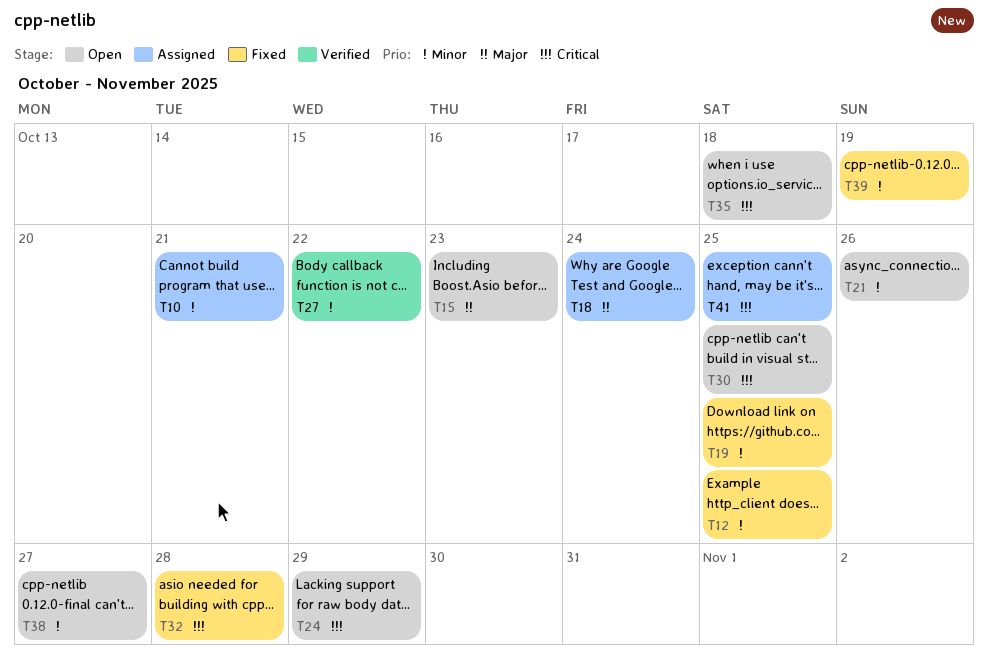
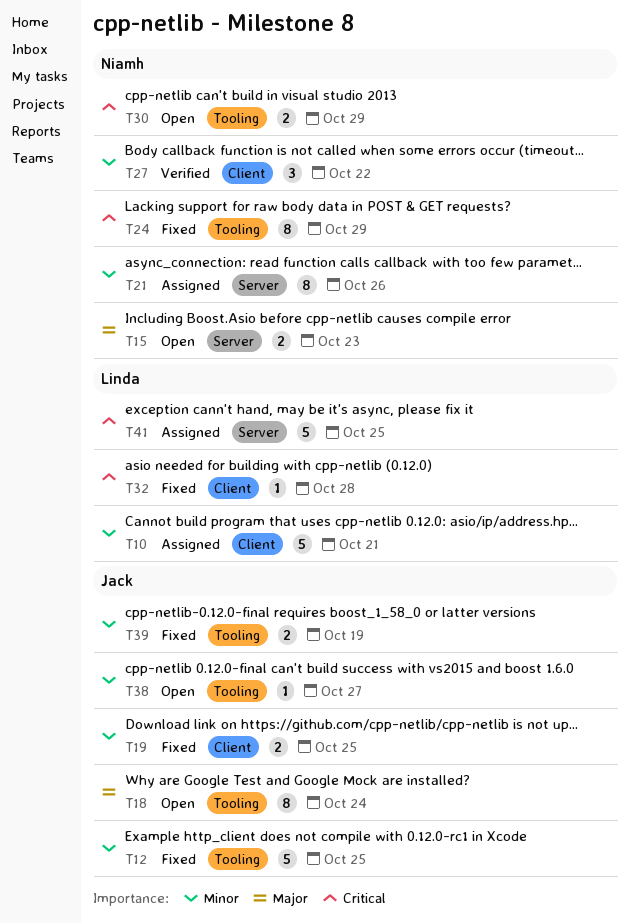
T18, status: Assigned -> Open
T21, status: Open -> Assigned
T24, status: Open -> Fixed
T30, due: Oct 25 -> Oct 29
T35: present -> none

